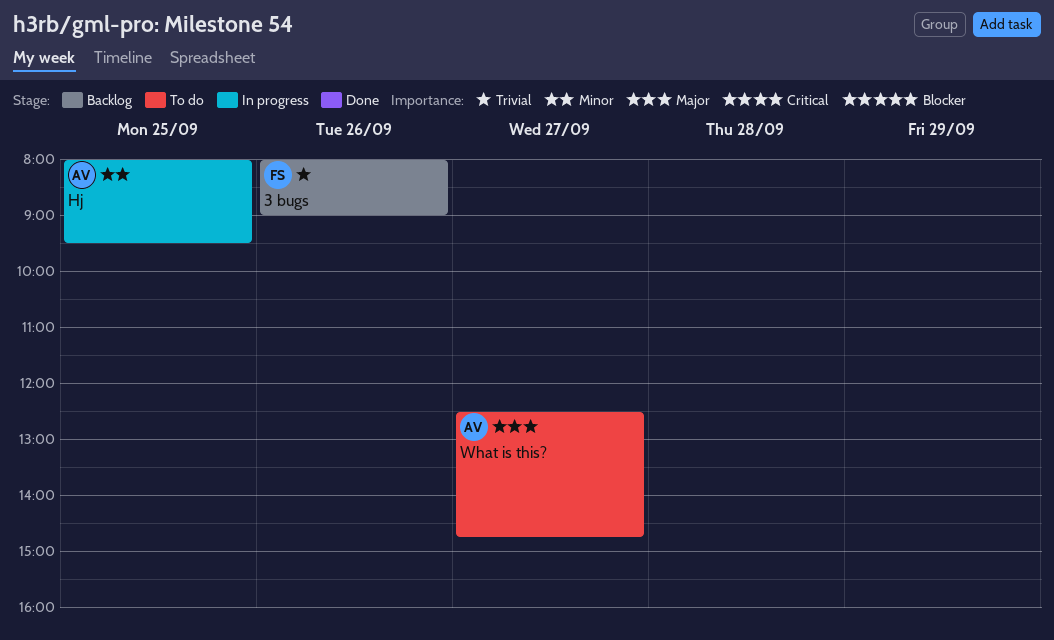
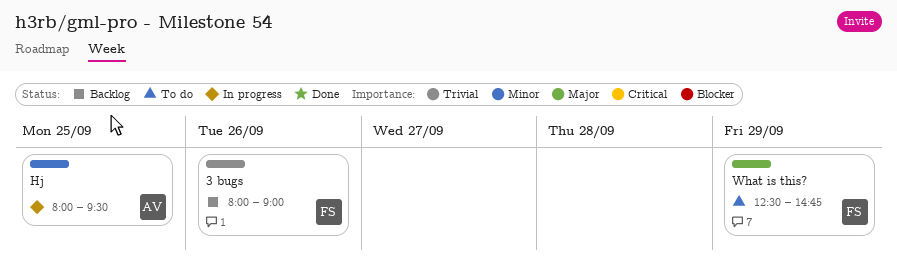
What is this?, owner: AV -> FS
What is this?, day: Sep 27 -> Sep 29

